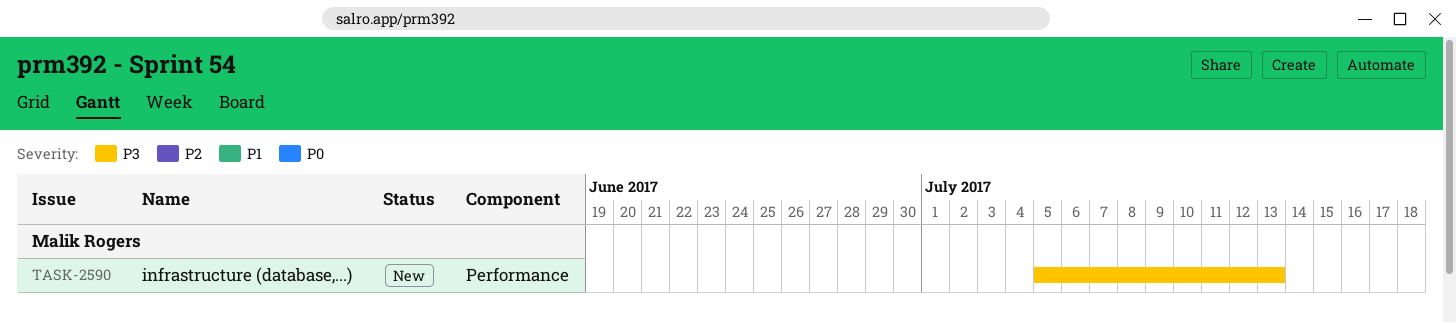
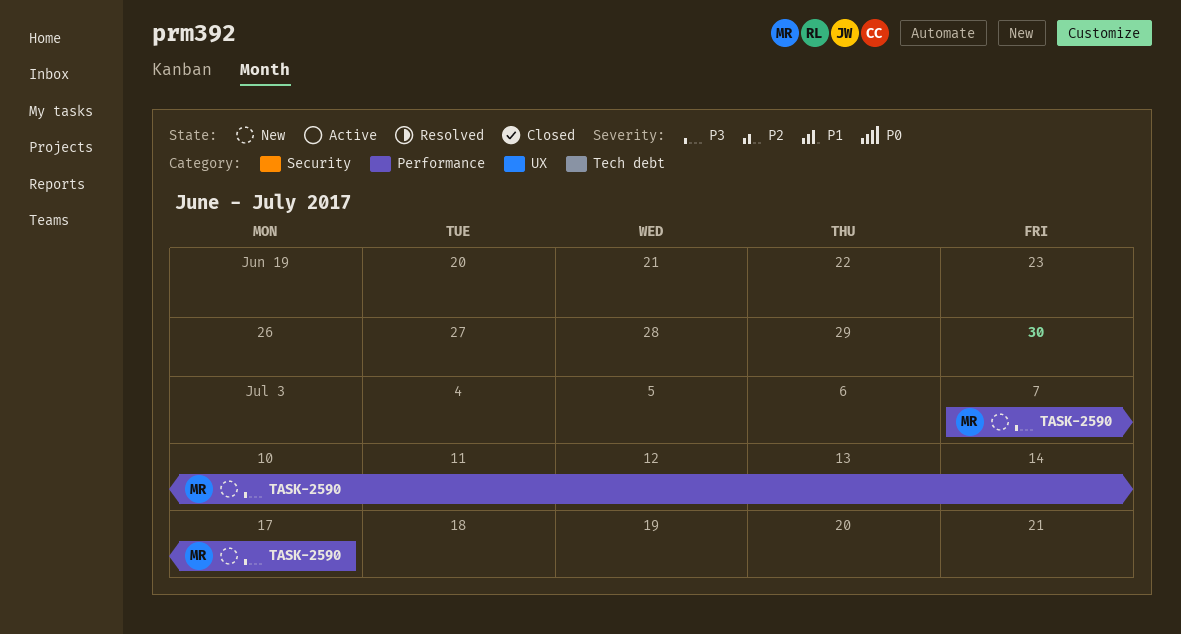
TASK-2590, start: Jul 5 -> Jul 7
TASK-2590, due: Jul 13 -> Jul 17

